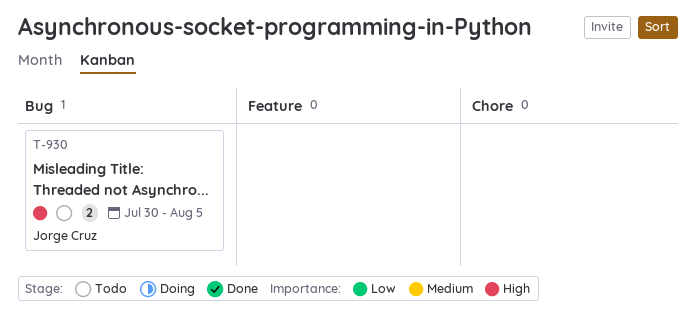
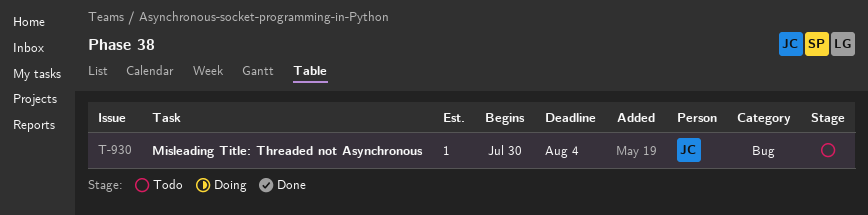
T-930, estimate: 2 -> 1
T-930, due: Aug 5 -> Aug 4

